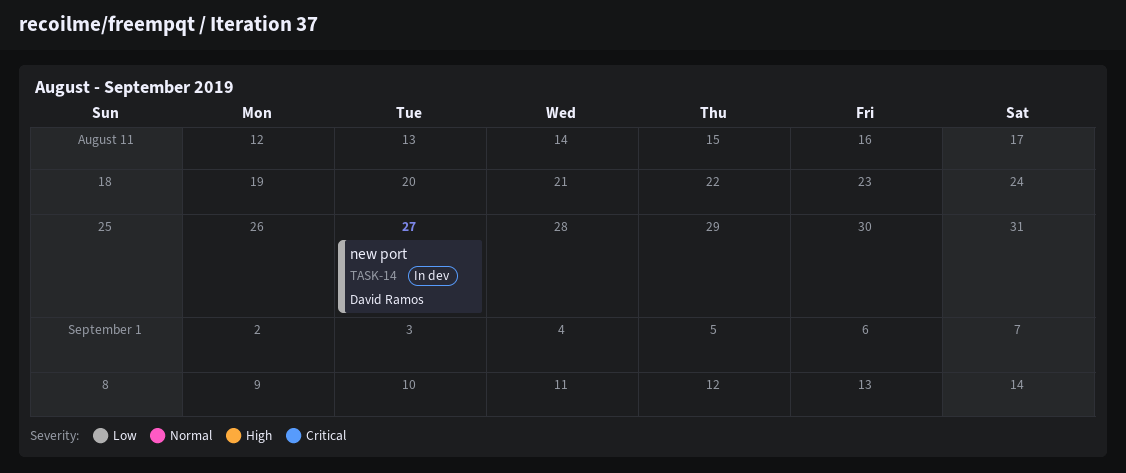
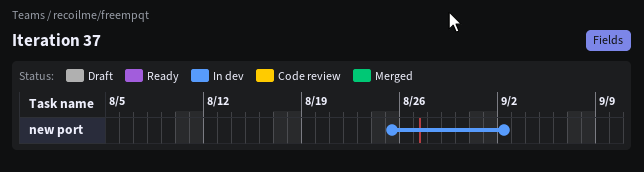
new port, due: Aug 27 -> Sep 2

